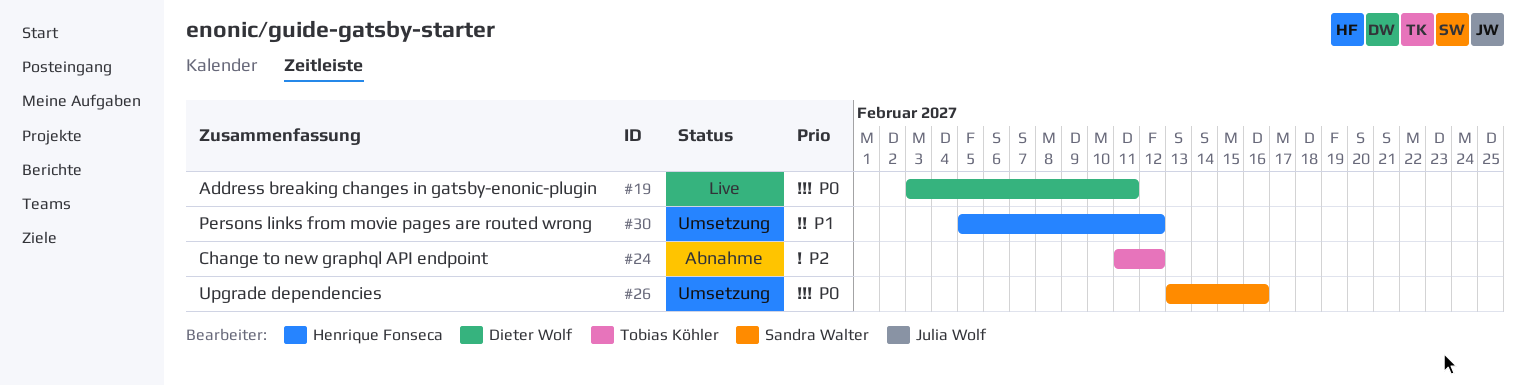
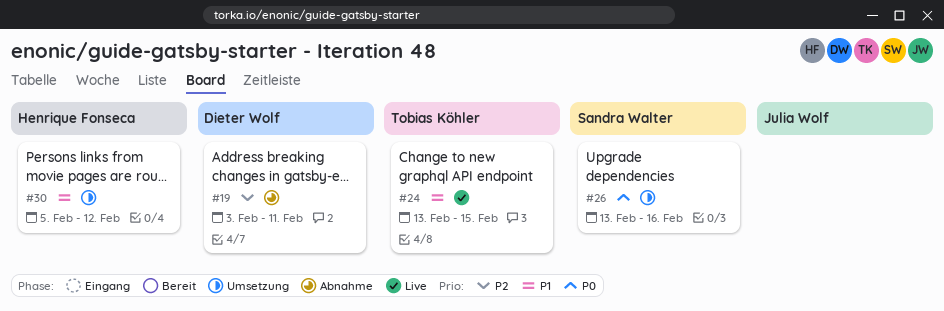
#19, status: Live -> Abnahme
#19, priority: P0 -> P2
#24, status: Abnahme -> Live
#24, priority: P2 -> P1
#24, start: Feb 11 -> Feb 13
#24, due: Feb 12 -> Feb 15

